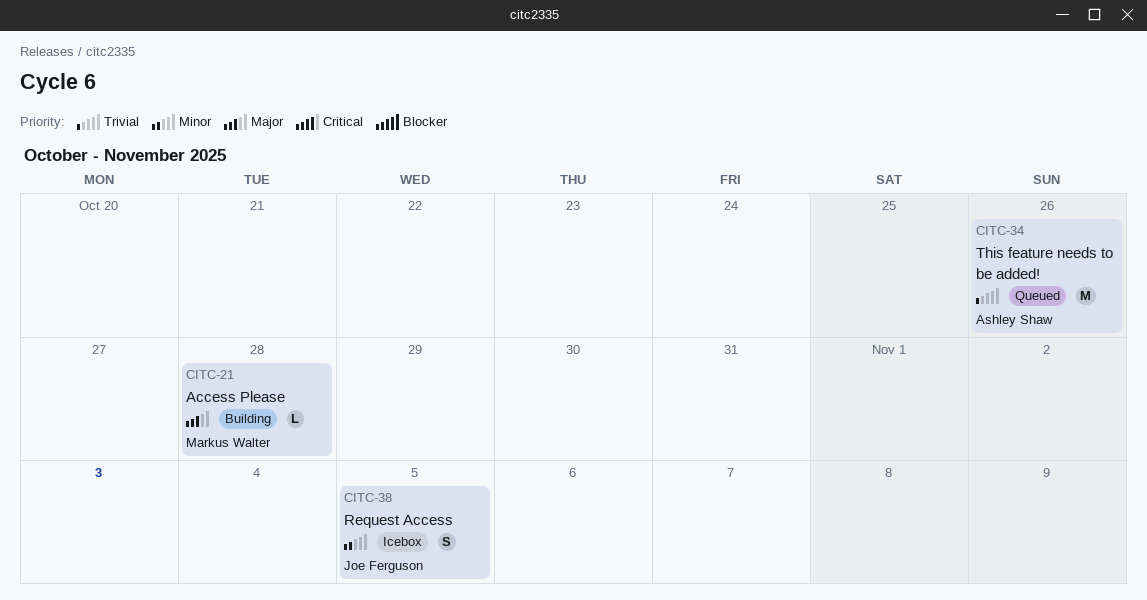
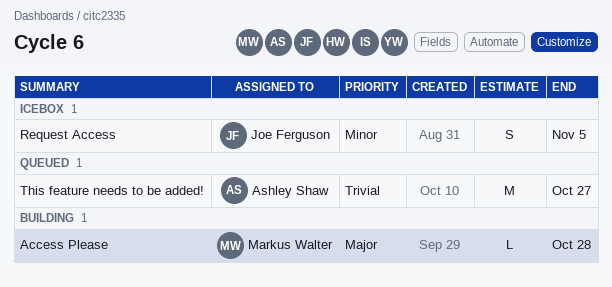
This feature needs to be added!, due: Oct 26 -> Oct 27

